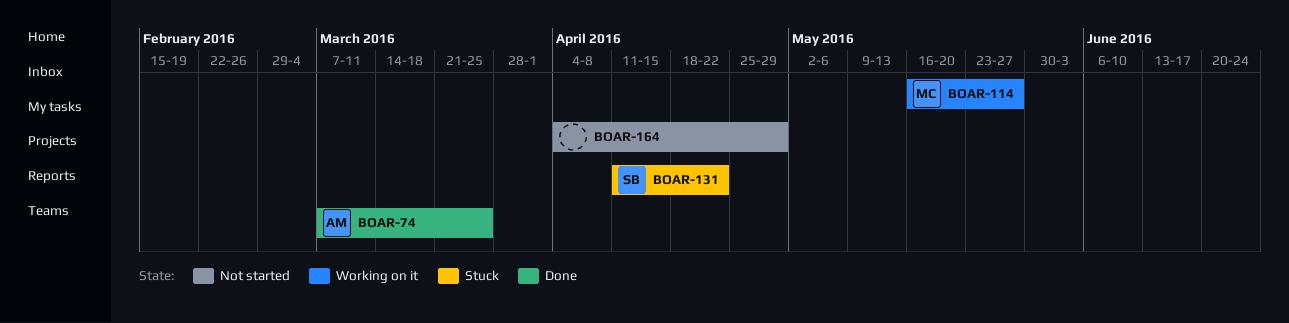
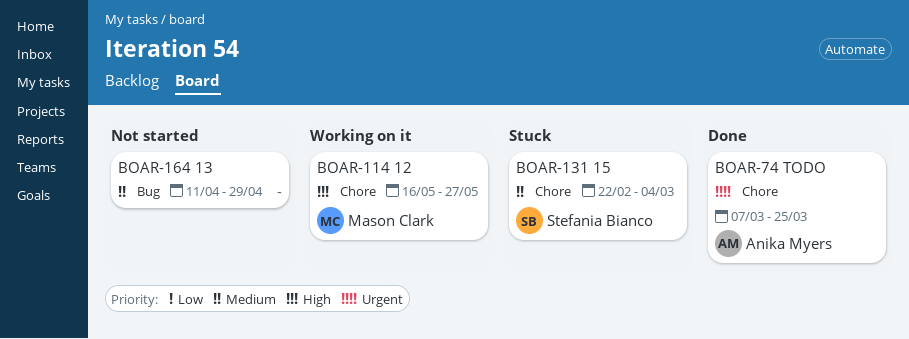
BOAR-131, start: Apr 11 -> Feb 22
BOAR-131, due: Apr 22 -> Mar 4
BOAR-164, start: Apr 4 -> Apr 11

